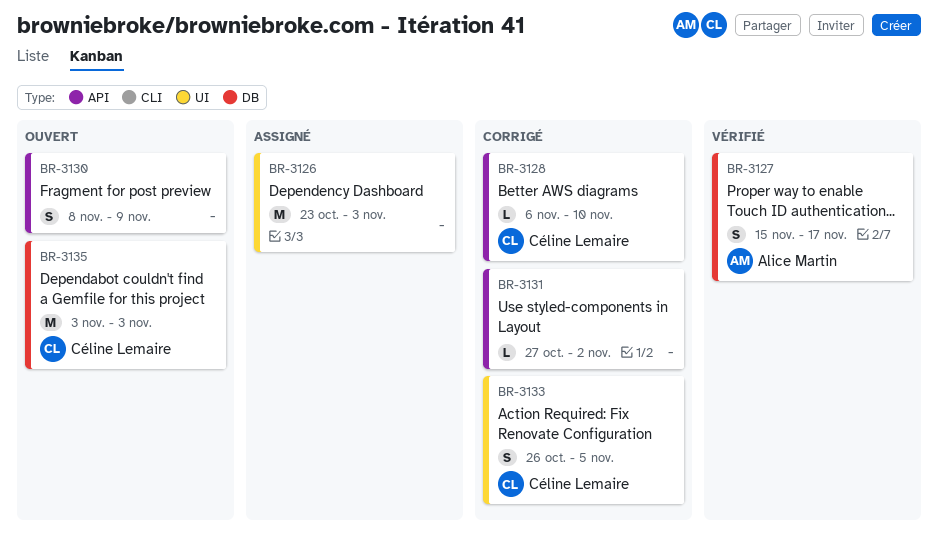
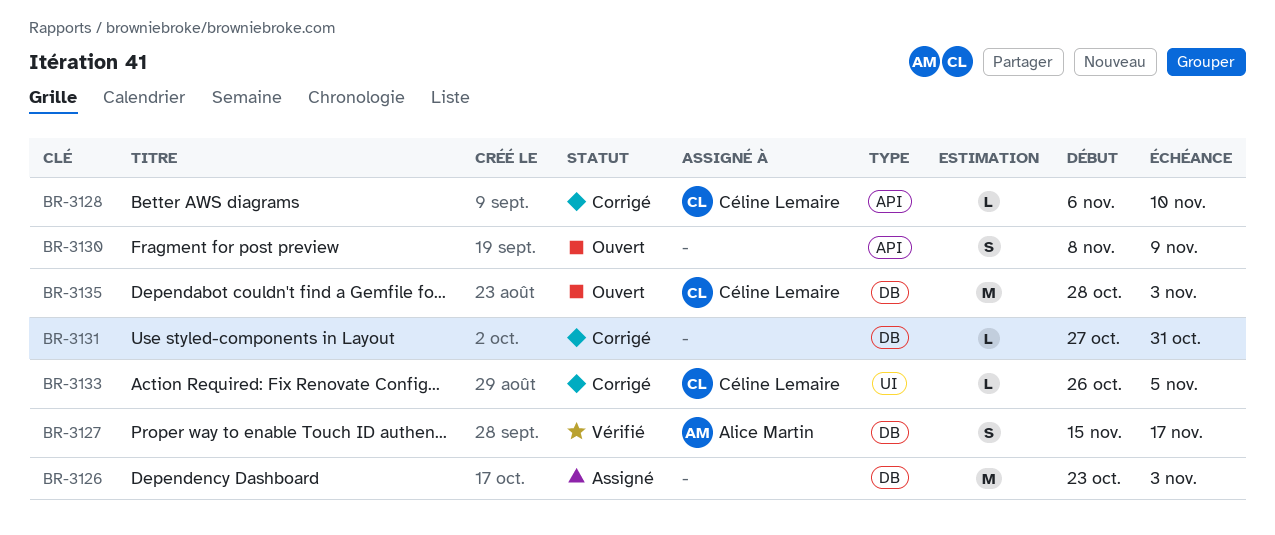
BR-3126, label: UI -> DB
BR-3131, label: API -> DB
BR-3131, due: Nov 2 -> Oct 31
BR-3133, estimate: S -> L
BR-3135, start: Nov 3 -> Oct 28

